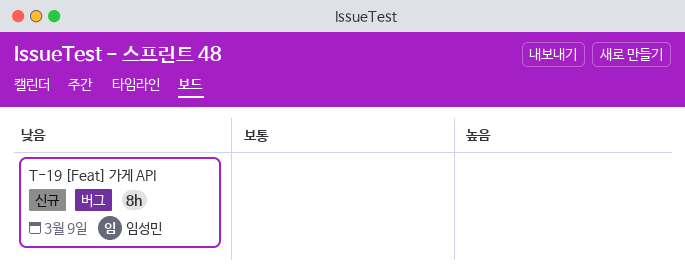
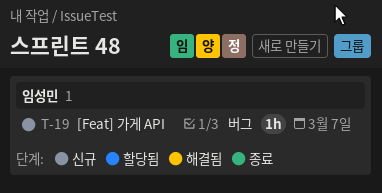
T-19, estimate: 8h -> 1h
T-19, due: Mar 9 -> Mar 7

